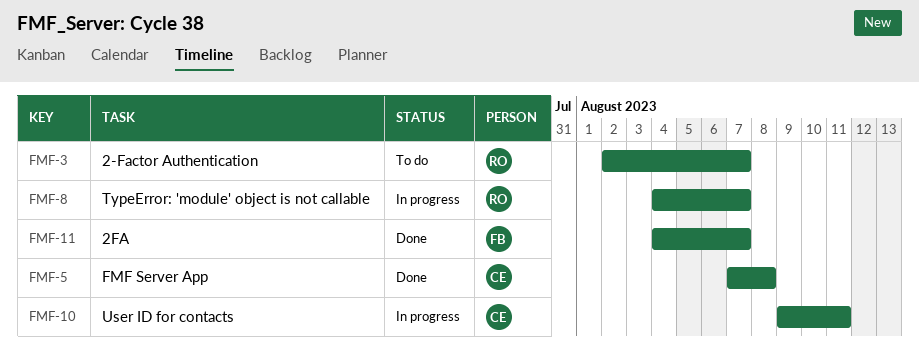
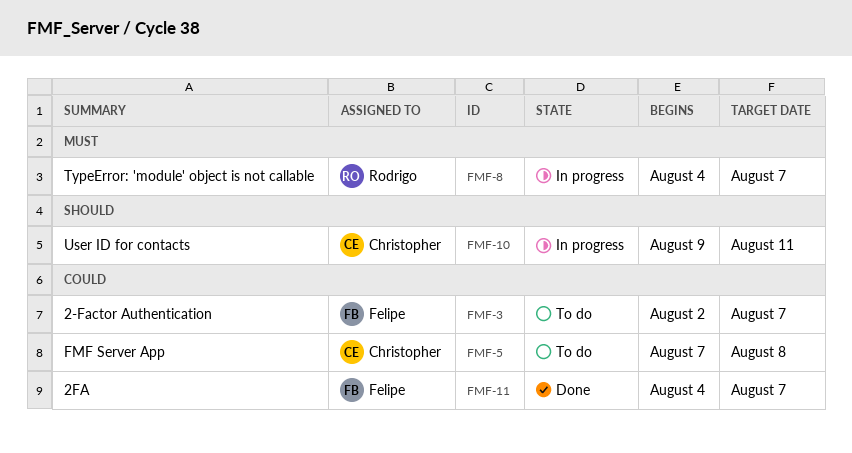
FMF-3, owner: Rodrigo -> Felipe
FMF-5, status: Done -> To do

